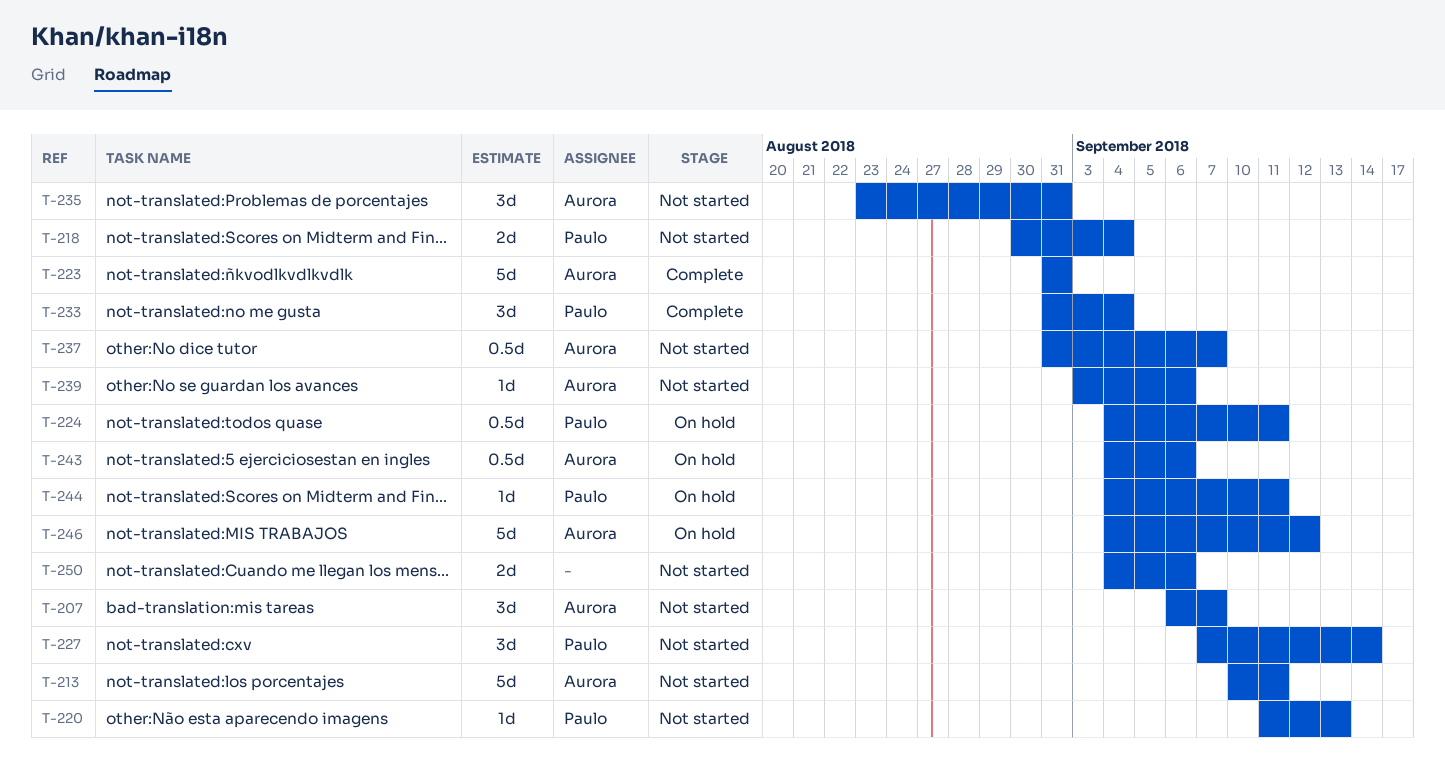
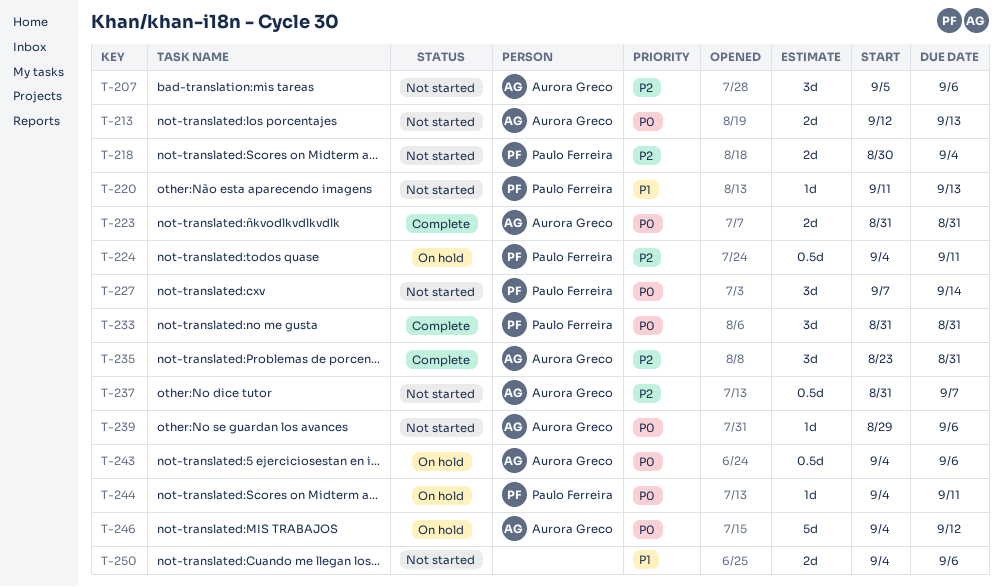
T-207, start: Sep 6 -> Sep 5
T-207, due: Sep 7 -> Sep 6
T-213, estimate: 5d -> 2d
T-213, start: Sep 10 -> Sep 12
T-213, due: Sep 11 -> Sep 13
T-223, estimate: 5d -> 2d
T-233, due: Sep 4 -> Aug 31
T-235, status: Not started -> Complete
T-239, start: Sep 3 -> Aug 29

